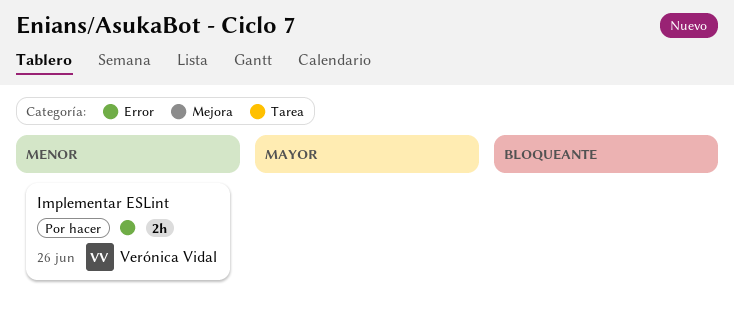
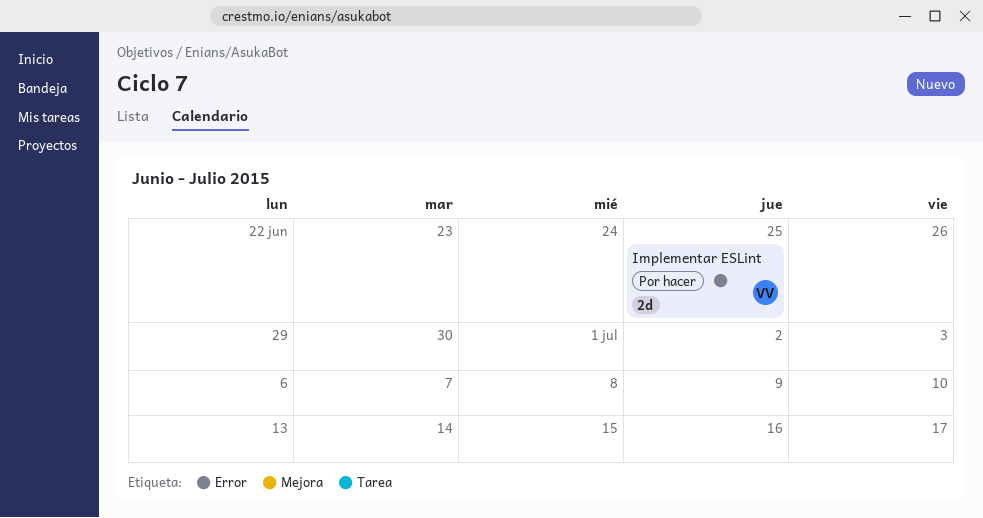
Implementar ESLint, estimate: 2h -> 2d
Implementar ESLint, due: Jun 26 -> Jun 25

